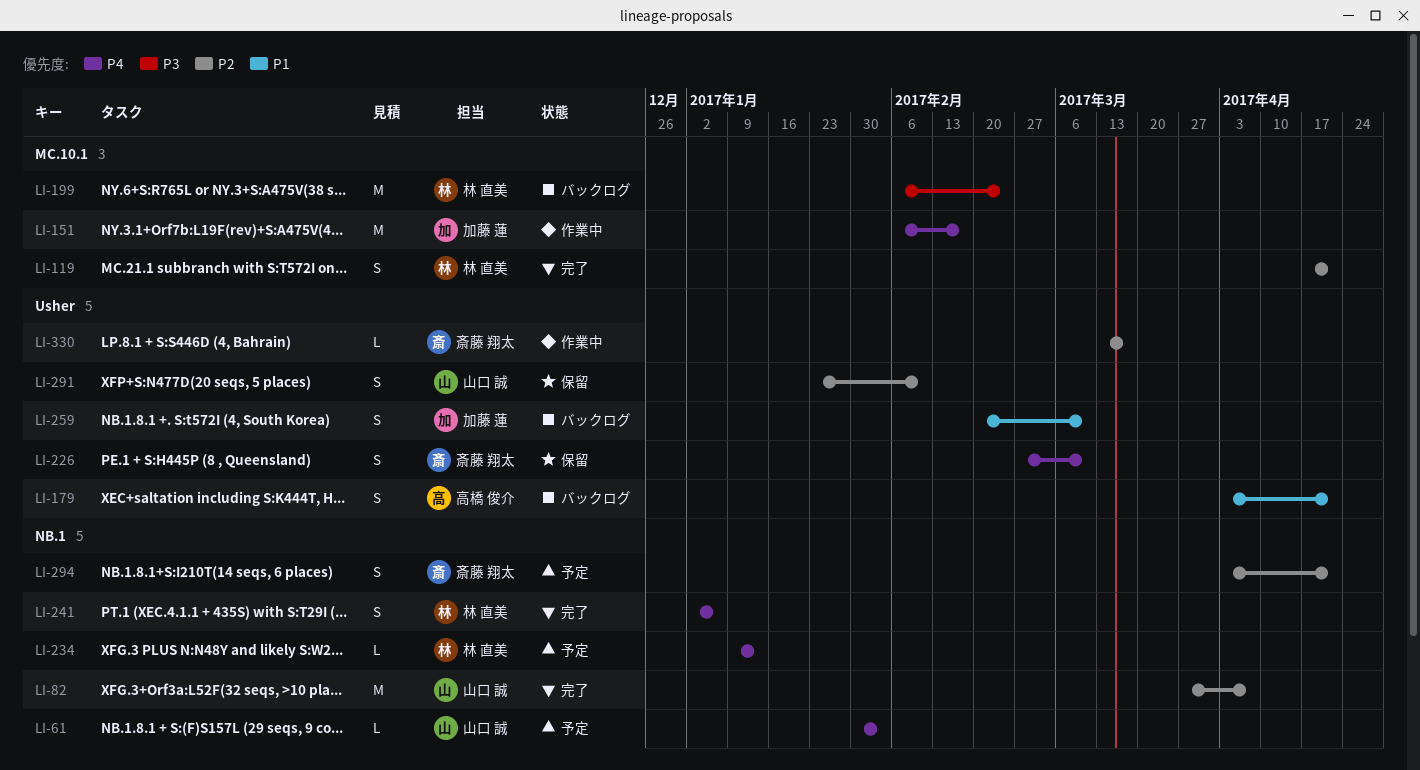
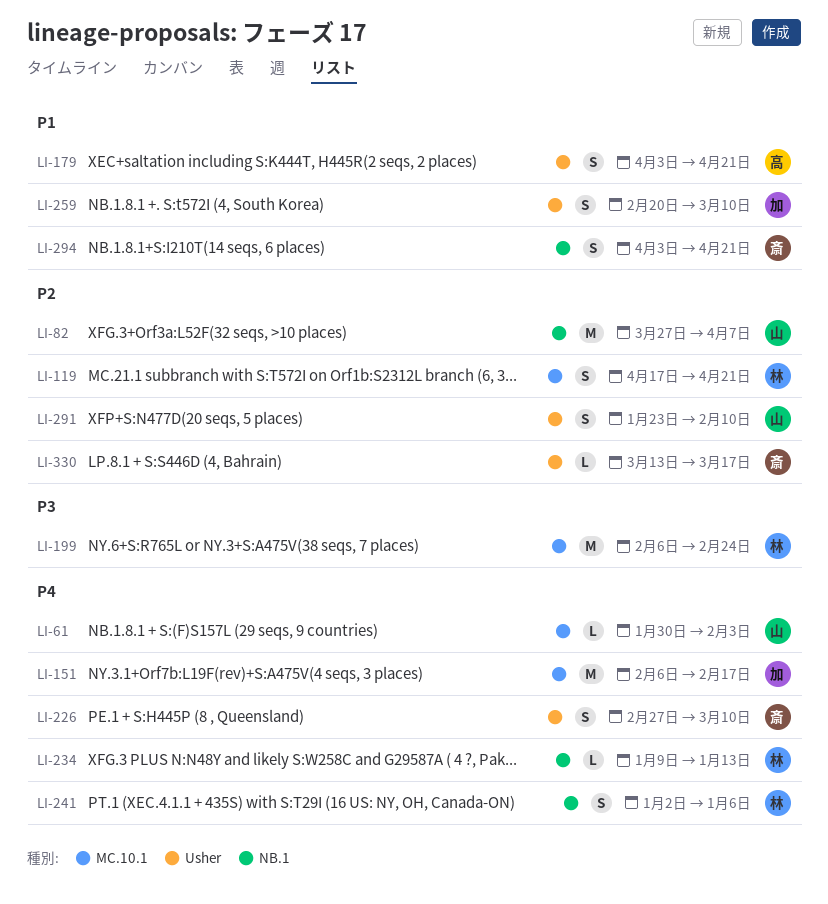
LI-61, label: NB.1 -> MC.10.1
LI-294, priority: P2 -> P1

